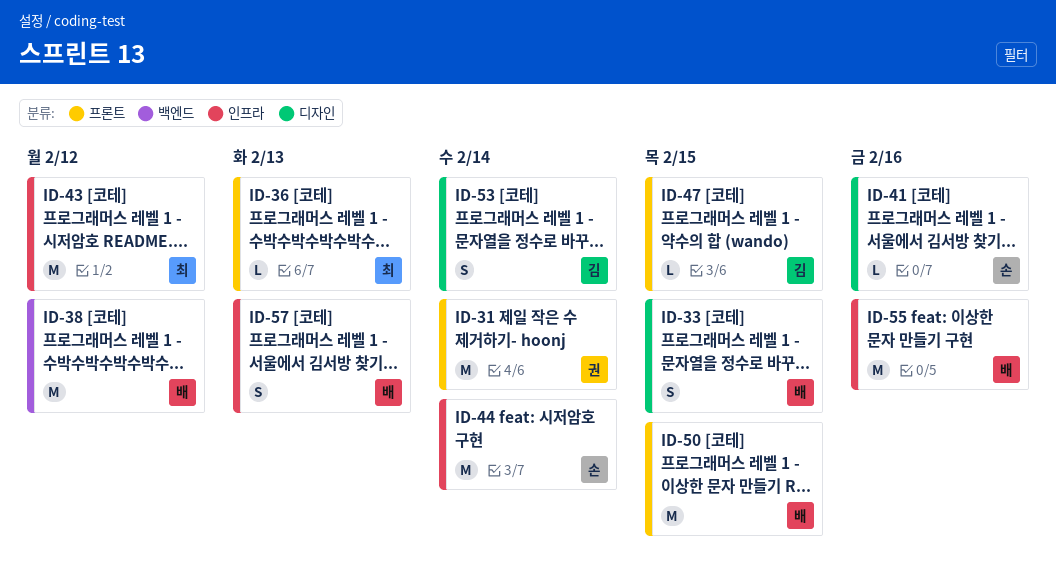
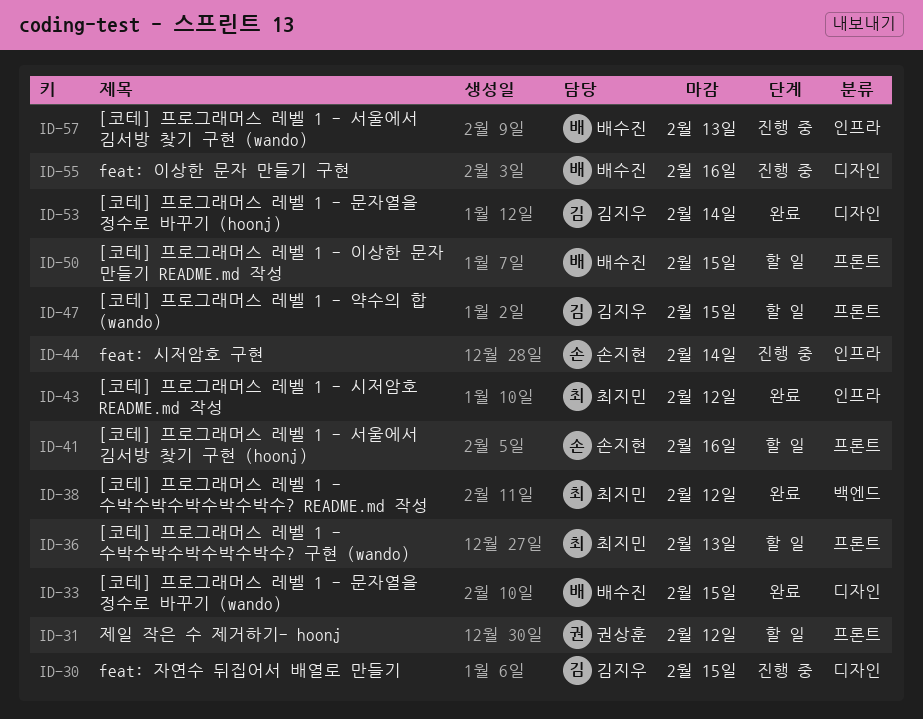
ID-30: none -> present
ID-31, due: Feb 14 -> Feb 12
ID-38, owner: 배수진 -> 최지민
ID-41, label: 디자인 -> 프론트
ID-55, label: 인프라 -> 디자인

